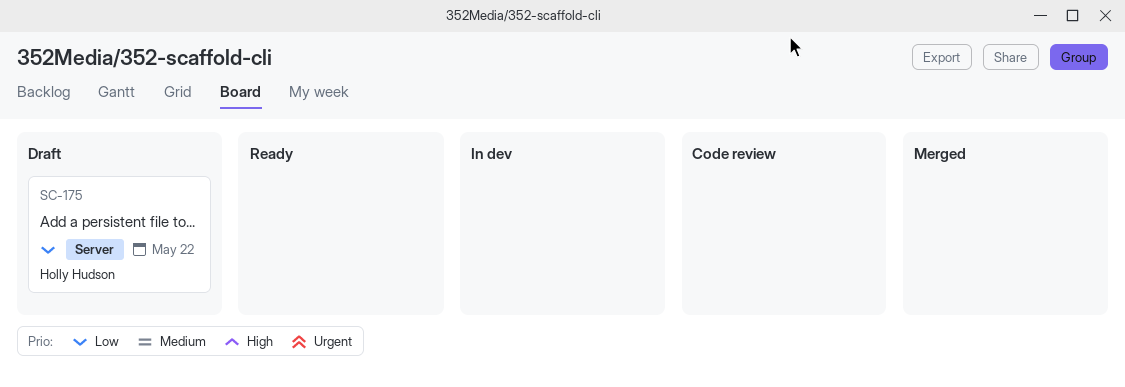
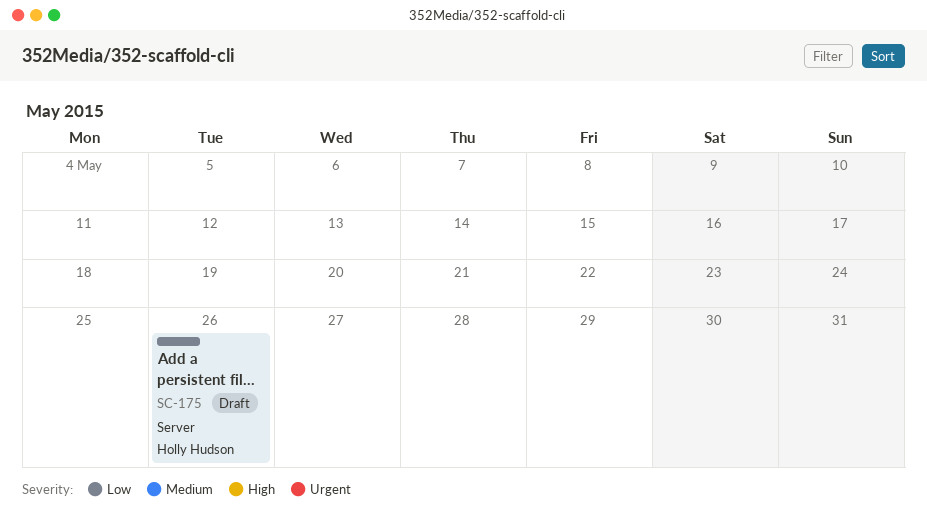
SC-175, due: May 22 -> May 26

